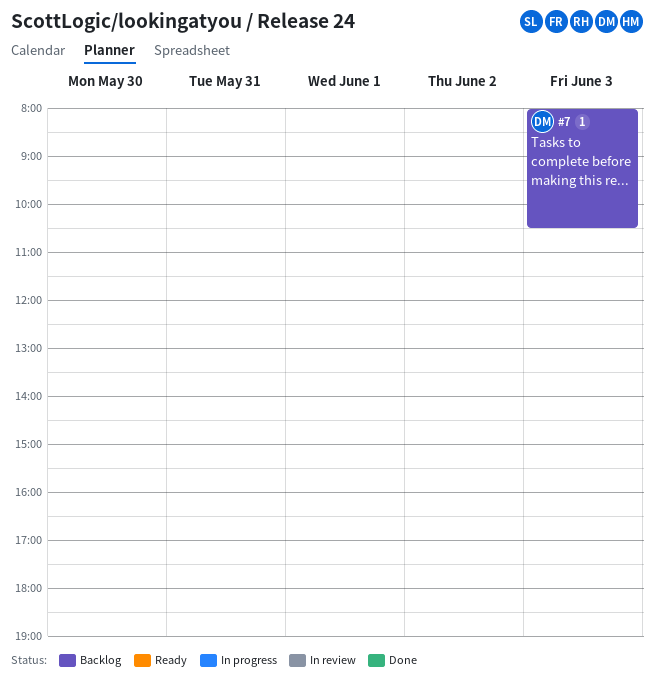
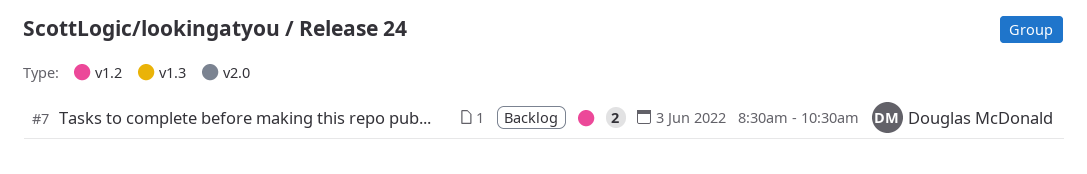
#7, estimate: 1 -> 2
#7, begins: 08:00 -> 08:30

